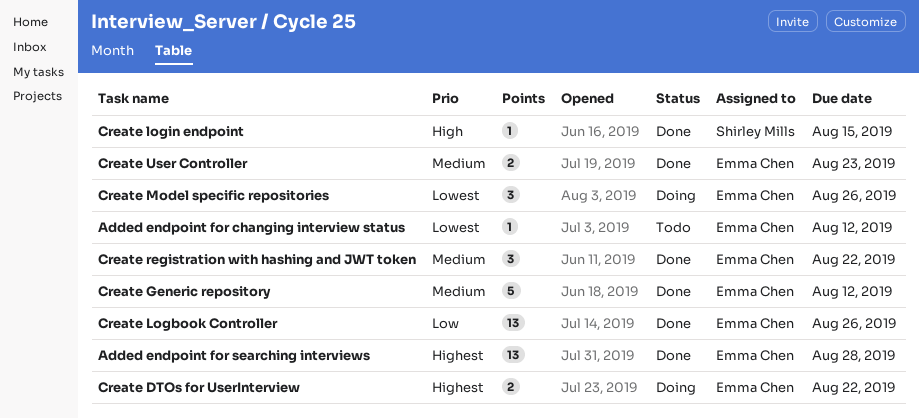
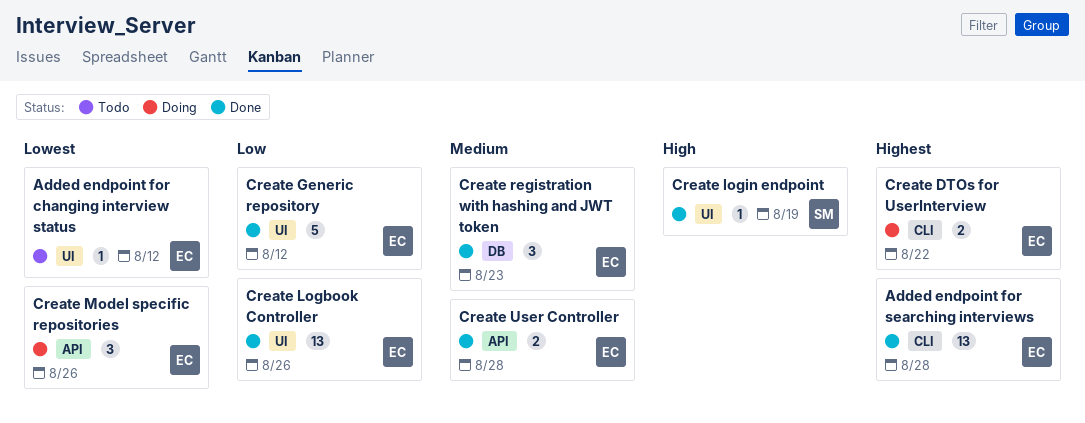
Create Generic repository, priority: Medium -> Low
Create login endpoint, due: Aug 15 -> Aug 19
Create registration with hashing and JWT token, due: Aug 22 -> Aug 23
Create User Controller, due: Aug 23 -> Aug 28

